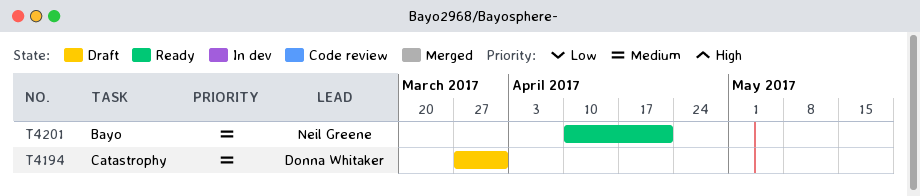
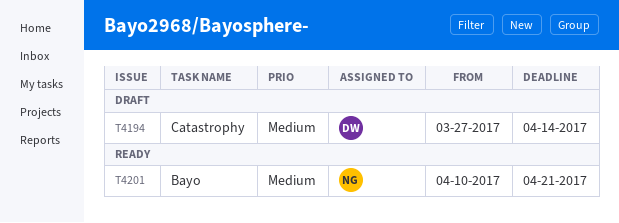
T4194, due: Mar 31 -> Apr 14

